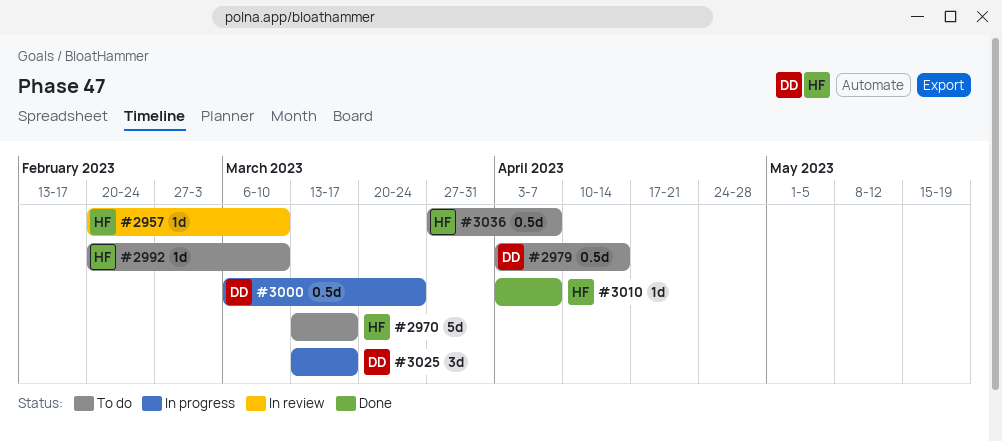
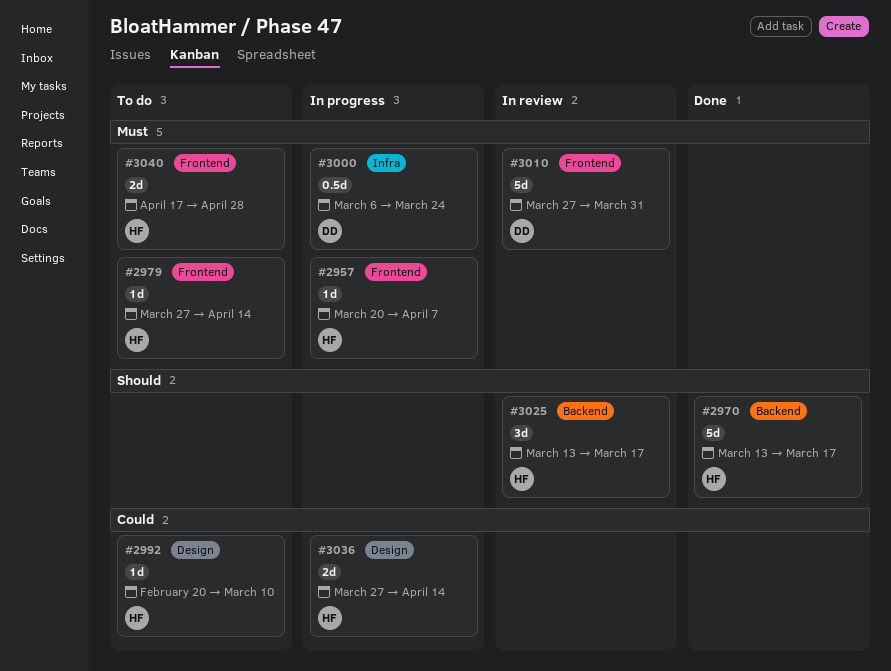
#2957, status: In review -> In progress
#2957, start: Feb 20 -> Mar 20
#2957, due: Mar 10 -> Apr 7
#2970, status: To do -> Done
#2979, owner: DD -> HF
#2979, estimate: 0.5d -> 1d
#2979, start: Apr 3 -> Mar 27
#3010, status: Done -> In review
#3010, owner: HF -> DD
#3010, estimate: 1d -> 5d
#3010, start: Apr 3 -> Mar 27
#3010, due: Apr 7 -> Mar 31
#3025, status: In progress -> In review
#3025, owner: DD -> HF
#3036, status: To do -> In progress
#3036, estimate: 0.5d -> 2d
#3036, due: Apr 7 -> Apr 14
#3040: none -> present

